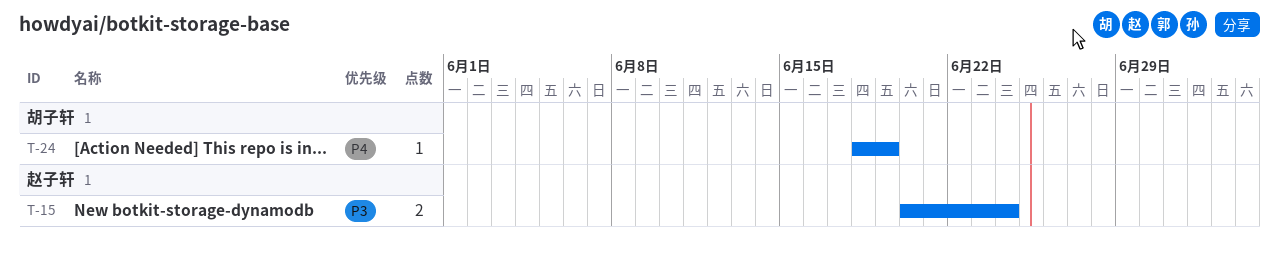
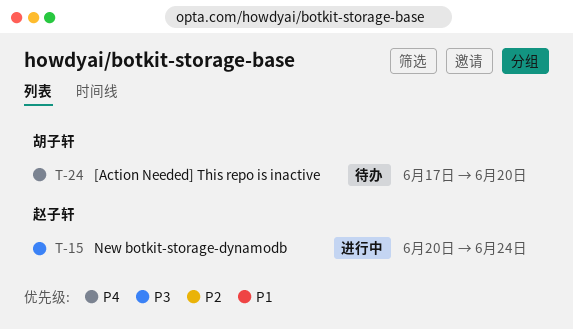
T-24, start: Jun 18 -> Jun 17
T-24, due: Jun 19 -> Jun 20

